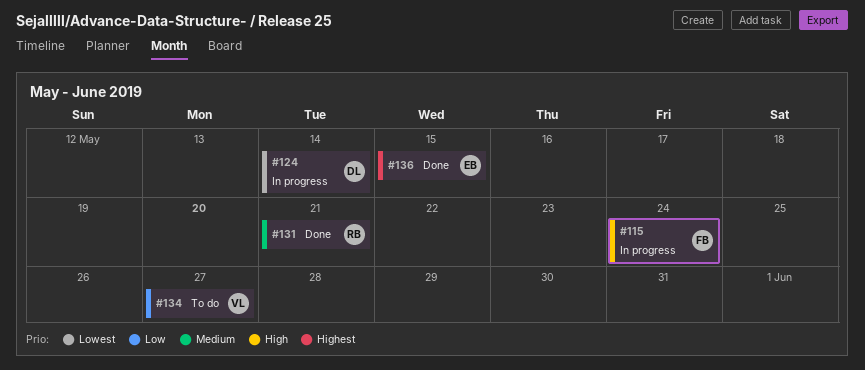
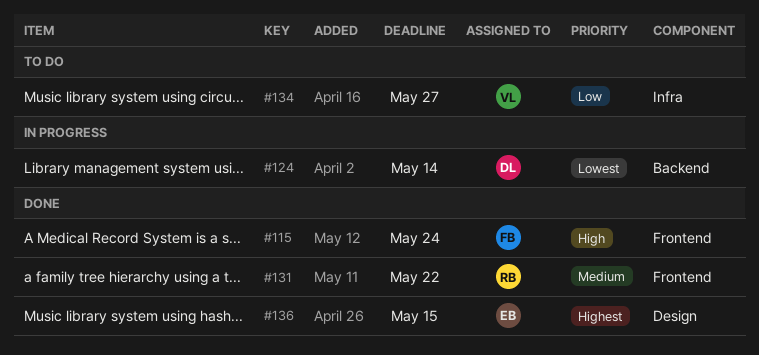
#115, status: In progress -> Done
#131, due: May 21 -> May 22

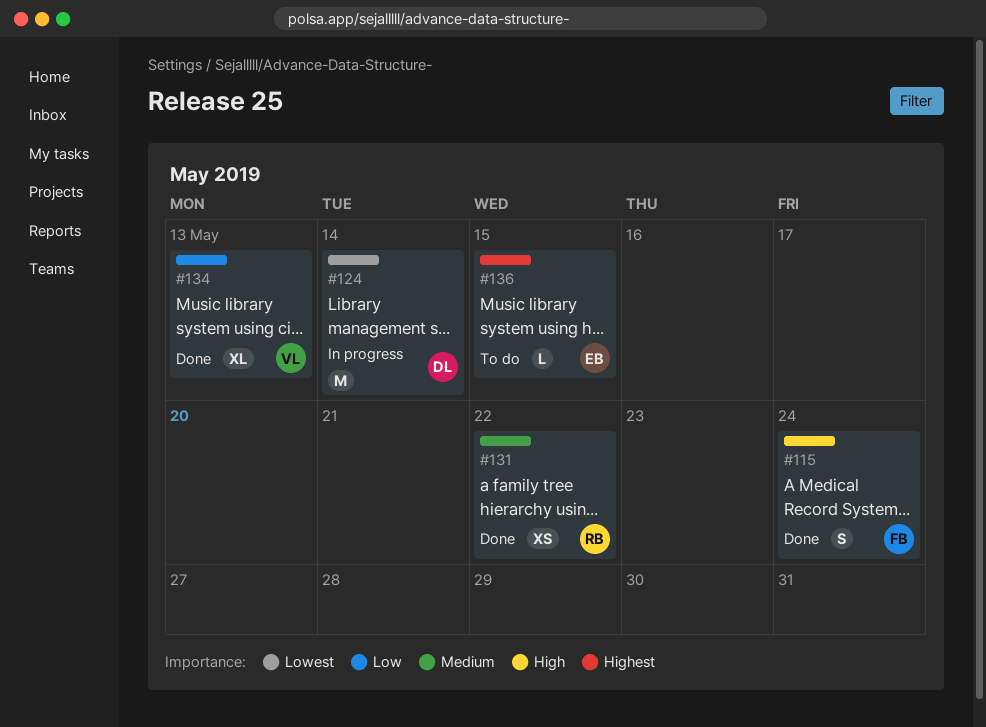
#134, status: To do -> Done
#134, due: May 27 -> May 13
#136, status: Done -> To do

